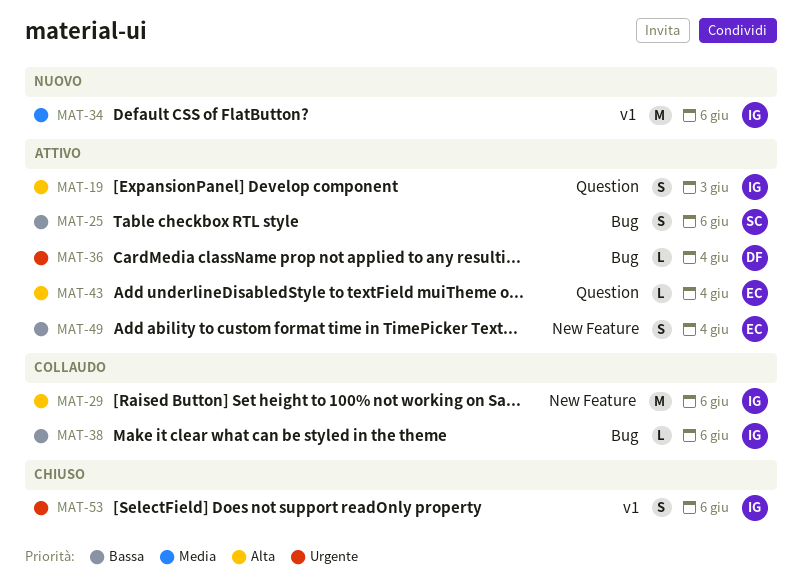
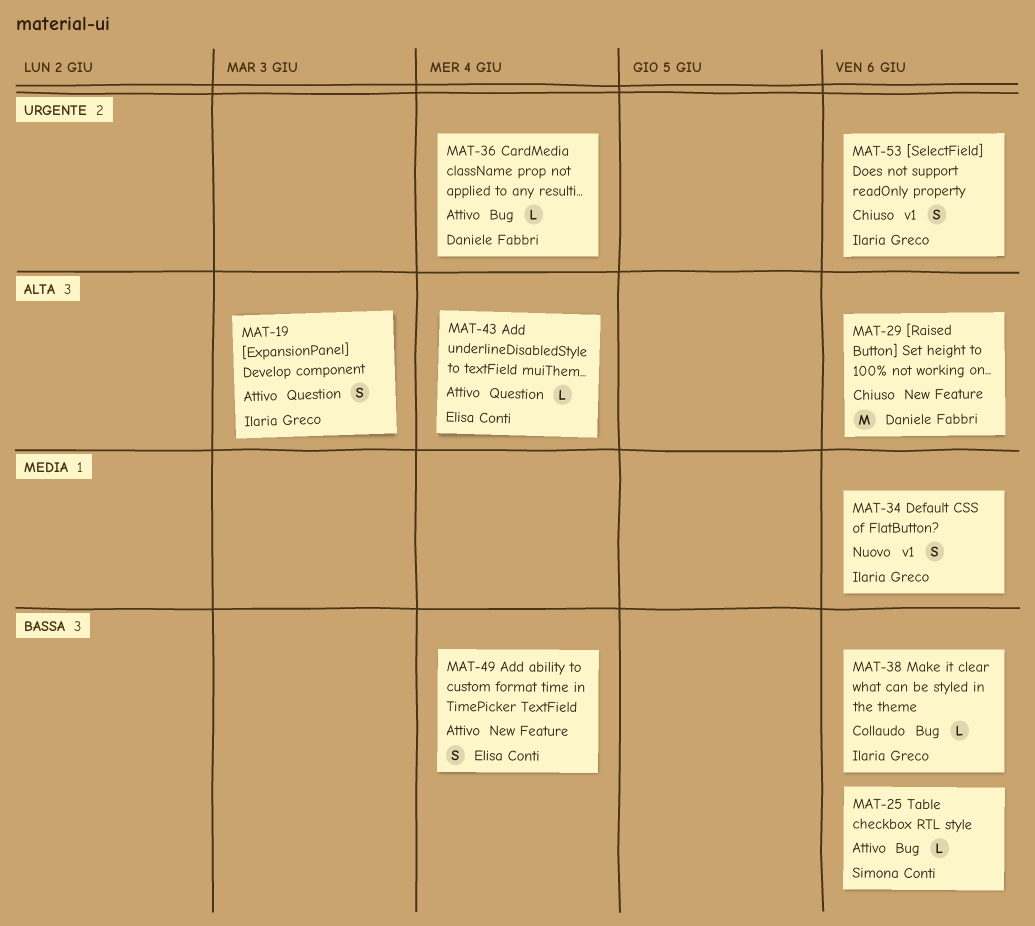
MAT-25, estimate: S -> L
MAT-29, status: Collaudo -> Chiuso
MAT-29, owner: Ilaria Greco -> Daniele Fabbri
MAT-34, estimate: M -> S

